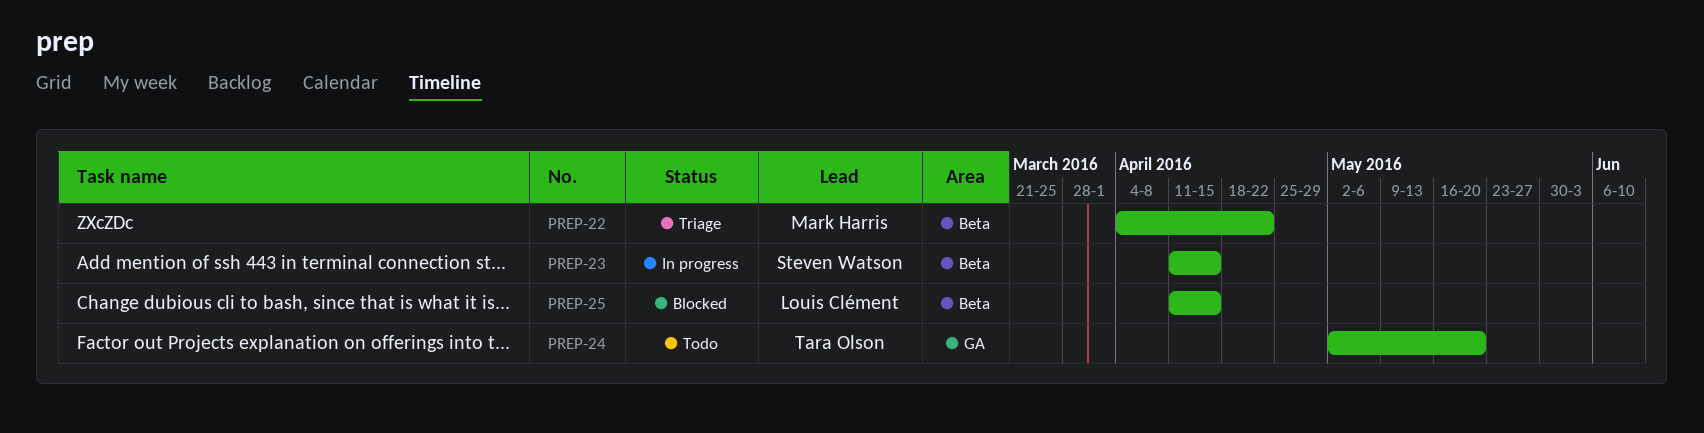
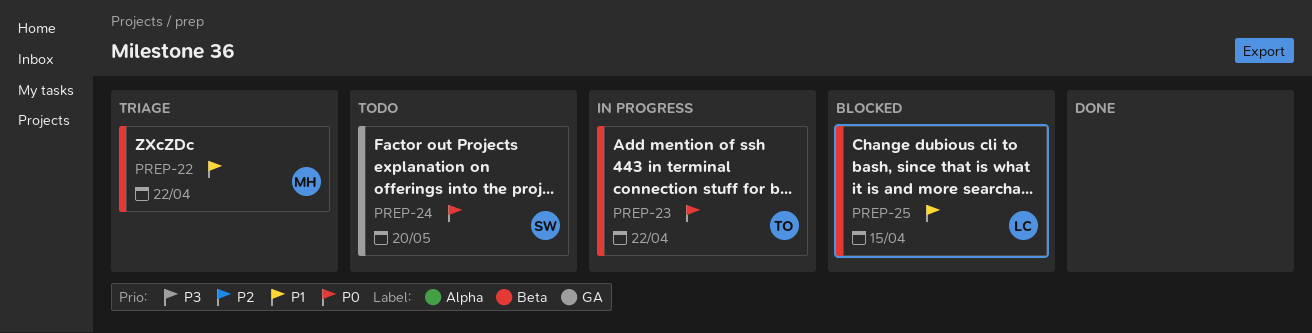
PREP-23, owner: Steven Watson -> Tara Olson
PREP-23, due: Apr 15 -> Apr 22
PREP-24, owner: Tara Olson -> Steven Watson

